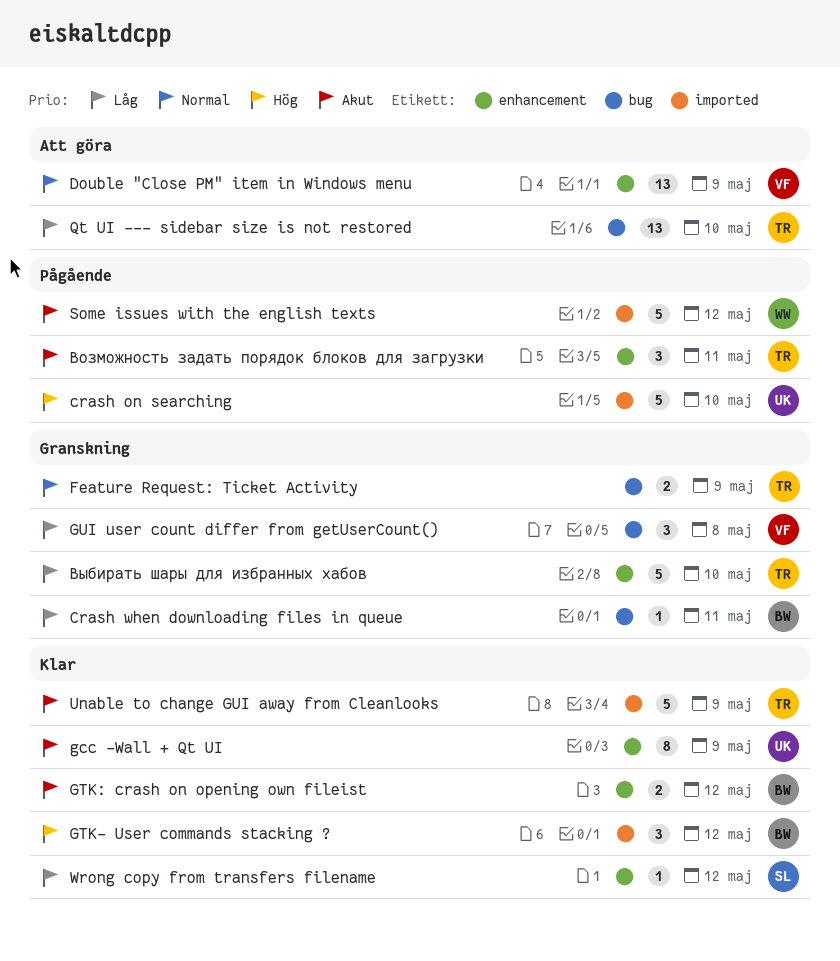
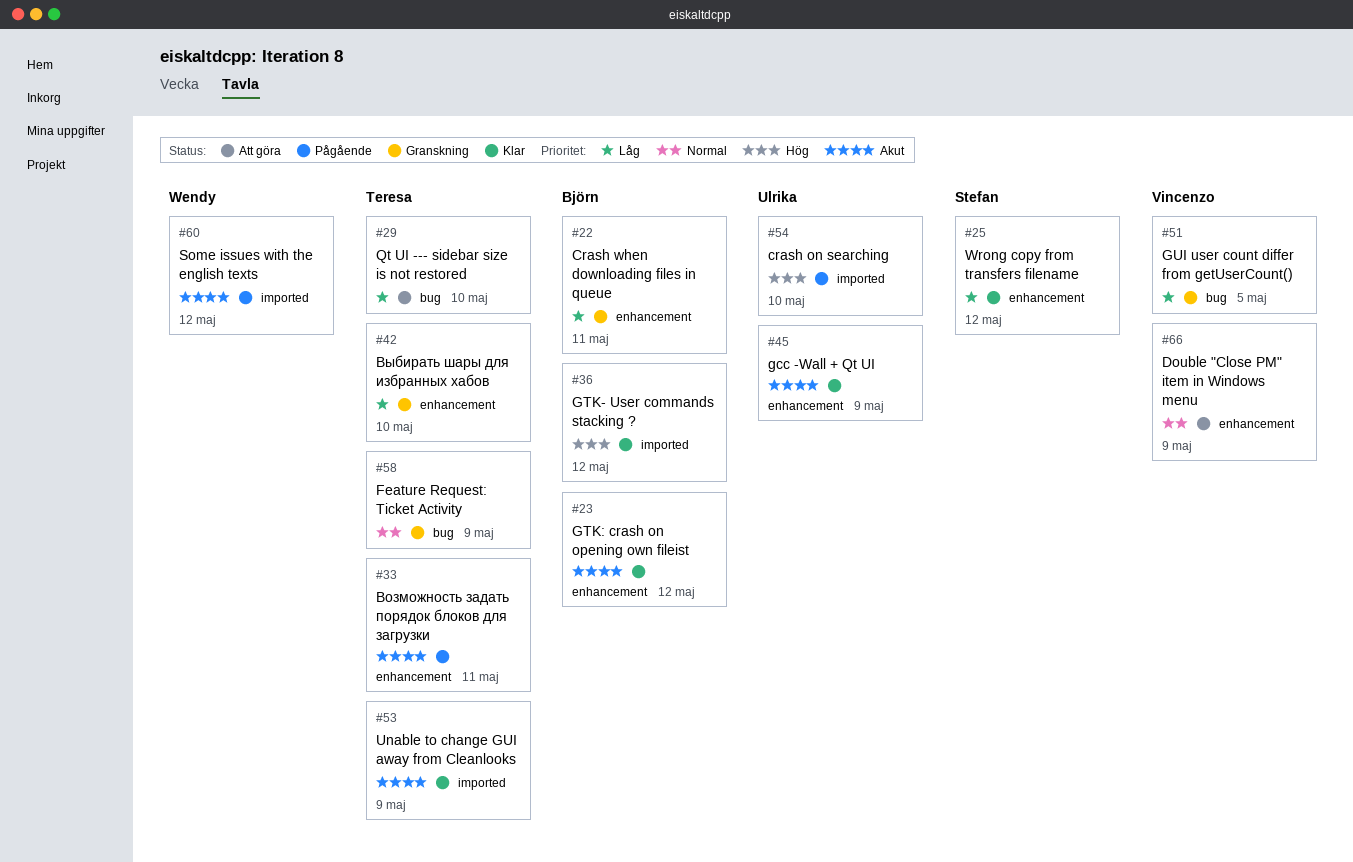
Crash when downloading files in queue, label: bug -> enhancement
GUI user count differ from getUserCount(), due: May 8 -> May 5

